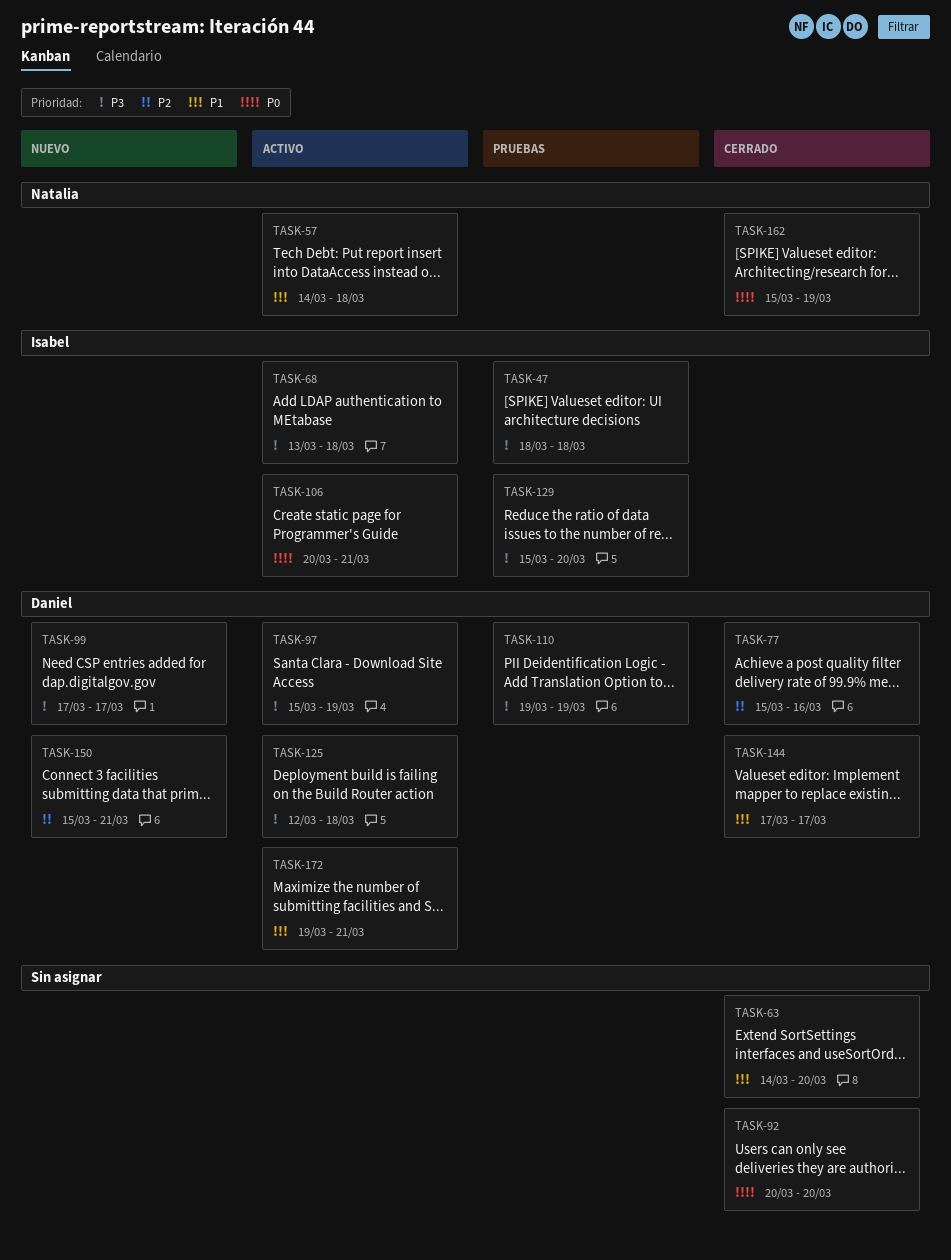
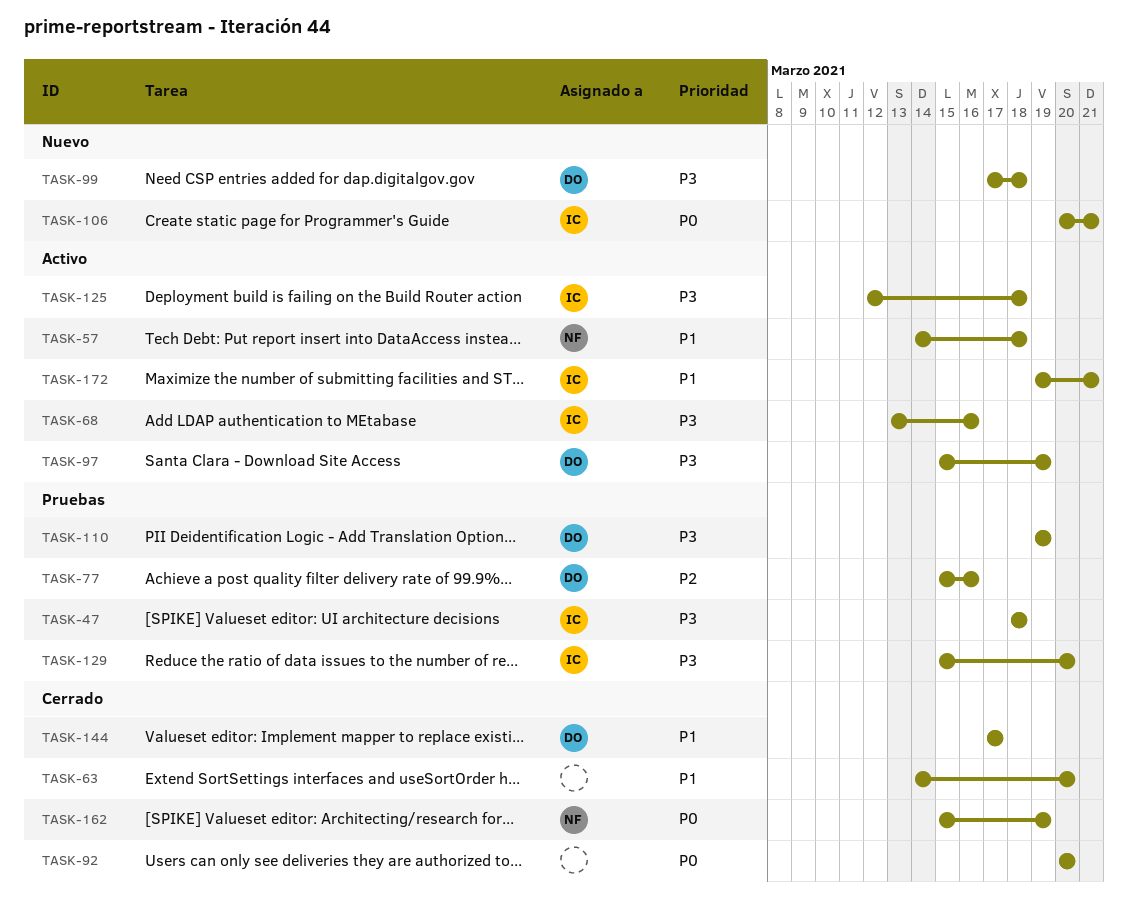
TASK-68, due: Mar 18 -> Mar 16
TASK-77, status: Cerrado -> Pruebas
TASK-99, due: Mar 17 -> Mar 18
TASK-106, status: Activo -> Nuevo
TASK-125, owner: Daniel -> Isabel
TASK-150: present -> none
TASK-172, owner: Daniel -> Isabel

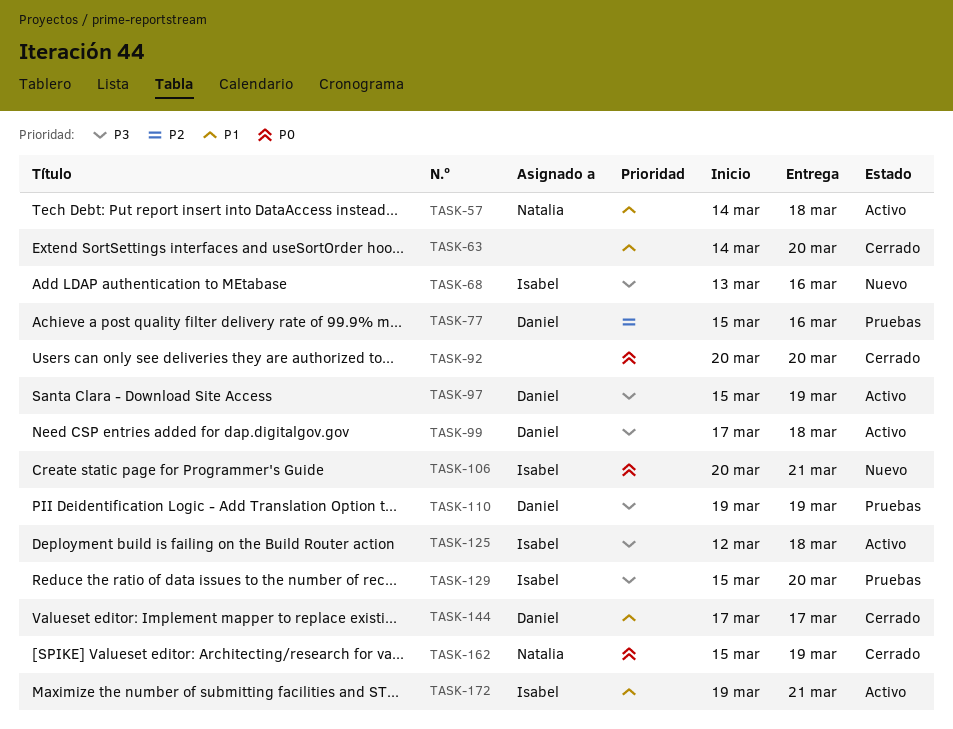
TASK-47: present -> none
TASK-68, status: Activo -> Nuevo
TASK-99, status: Nuevo -> Activo

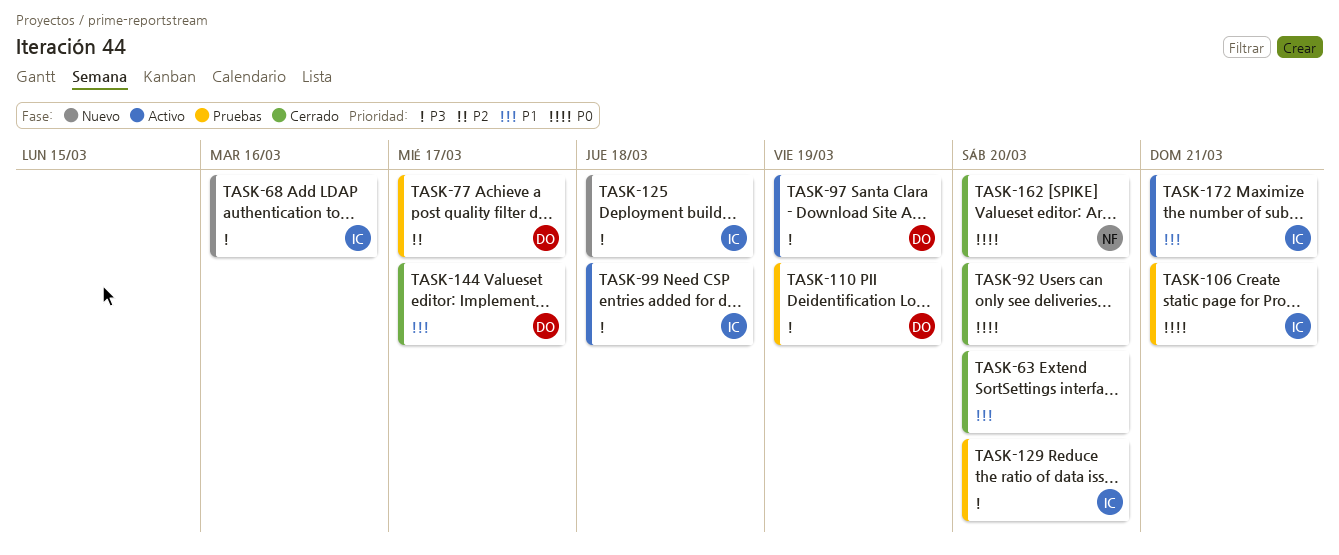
TASK-57: present -> none
TASK-77, due: Mar 16 -> Mar 17
TASK-99, owner: Daniel -> Isabel
TASK-106, status: Nuevo -> Pruebas
TASK-125, status: Activo -> Nuevo
TASK-162, due: Mar 19 -> Mar 20

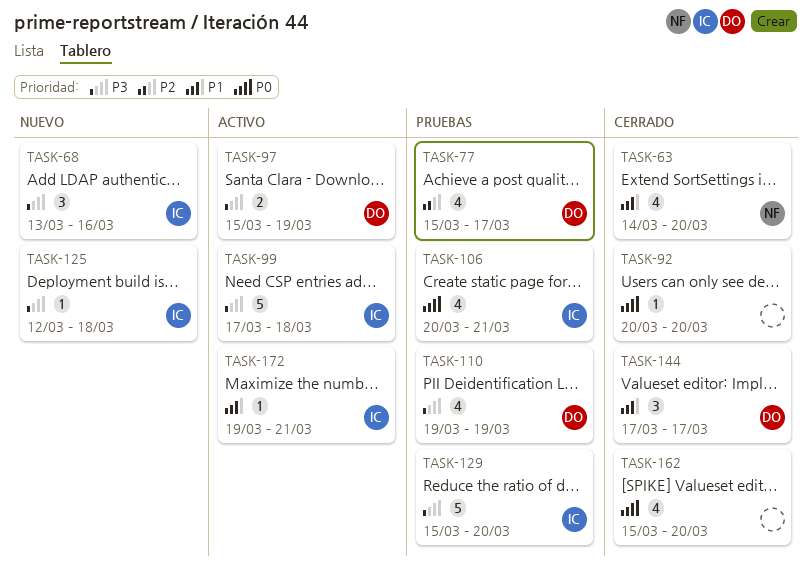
TASK-63, owner: none -> NF
TASK-162, owner: NF -> none

